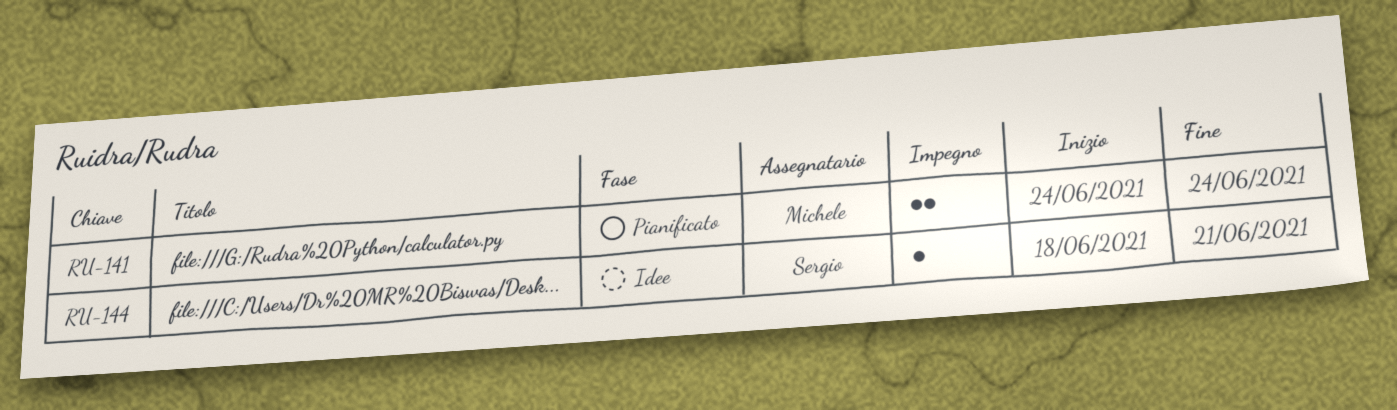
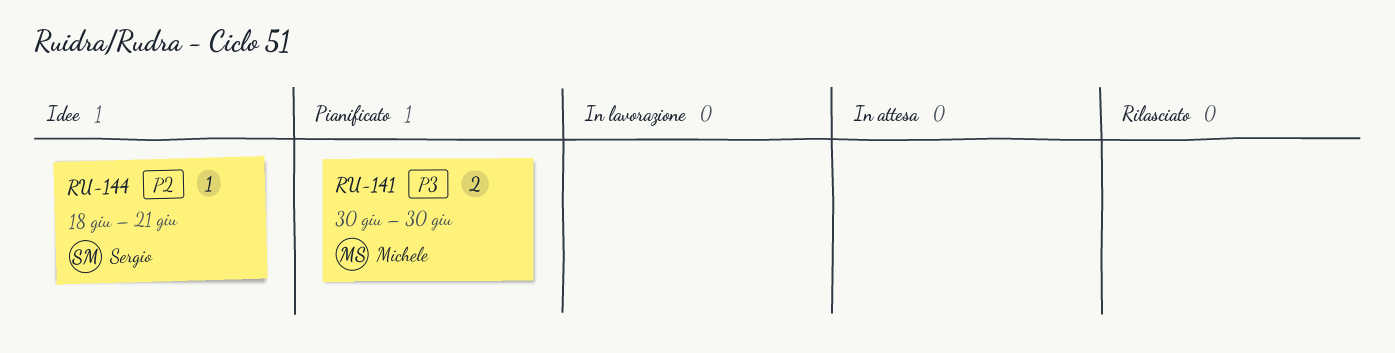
RU-141, start: Jun 24 -> Jun 30
RU-141, due: Jun 24 -> Jun 30

